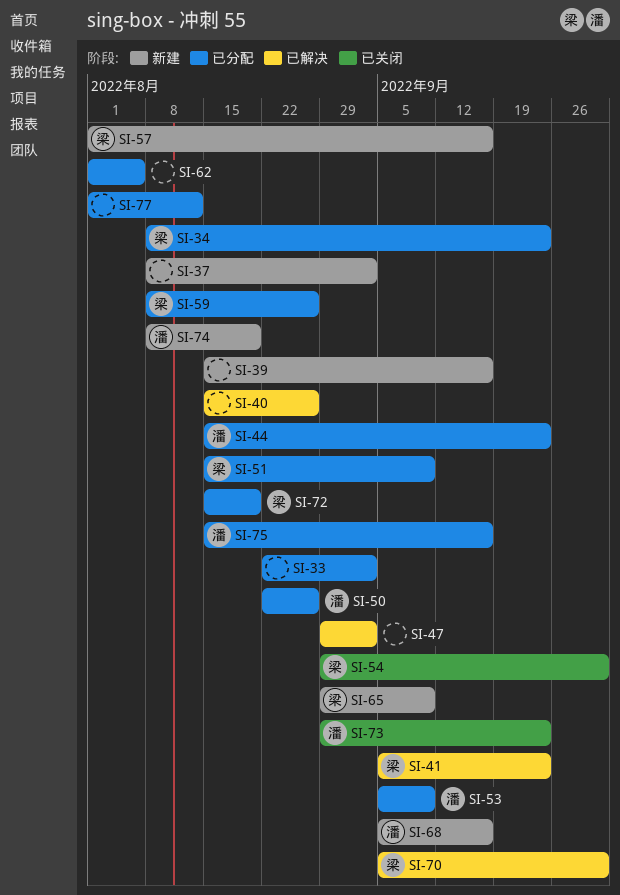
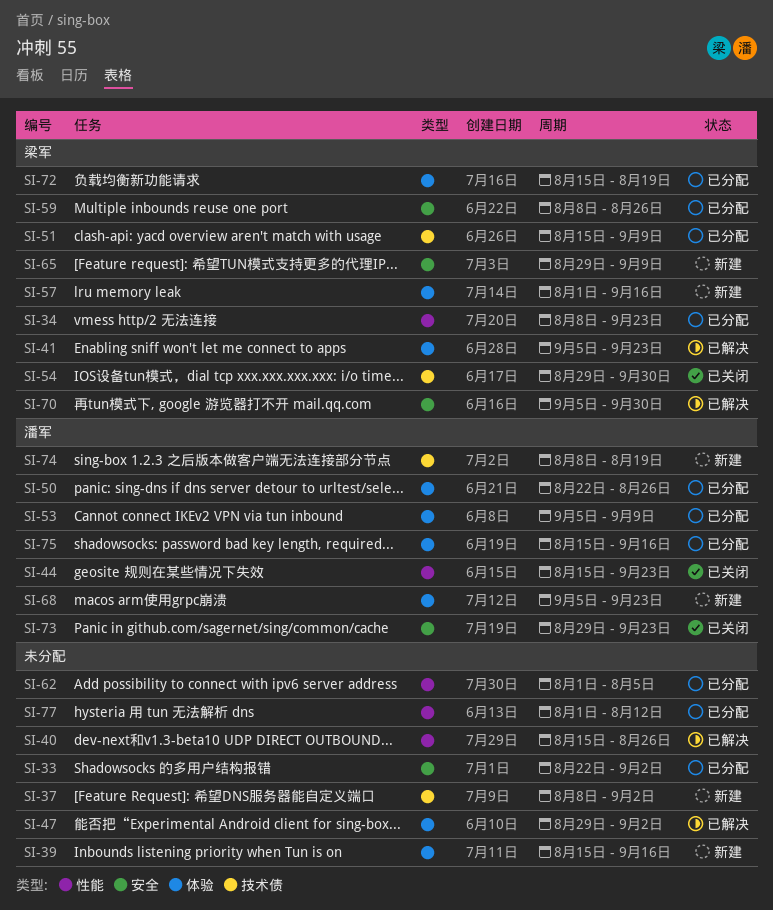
SI-44, status: 已分配 -> 已关闭
SI-68, due: Sep 16 -> Sep 23

